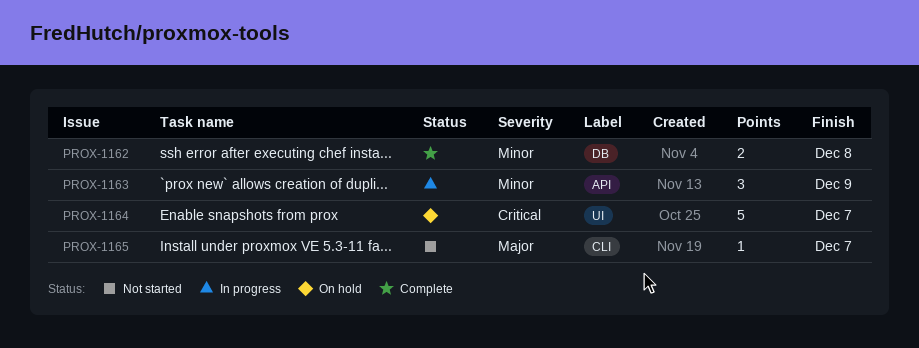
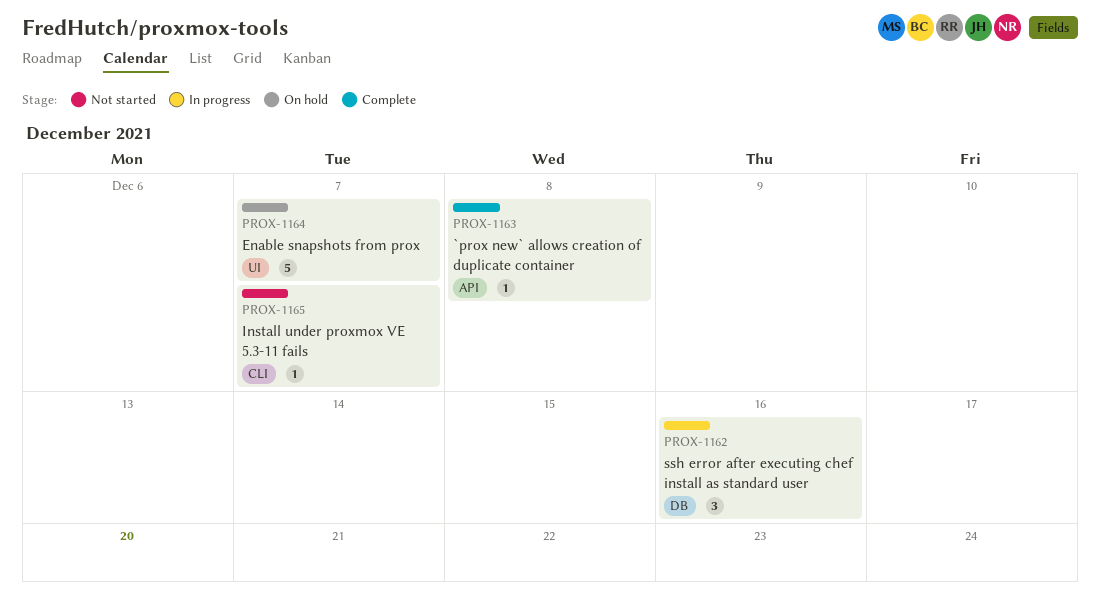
PROX-1162, status: Complete -> In progress
PROX-1162, estimate: 2 -> 3
PROX-1162, due: Dec 8 -> Dec 16
PROX-1163, status: In progress -> Complete
PROX-1163, estimate: 3 -> 1
PROX-1163, due: Dec 9 -> Dec 8

